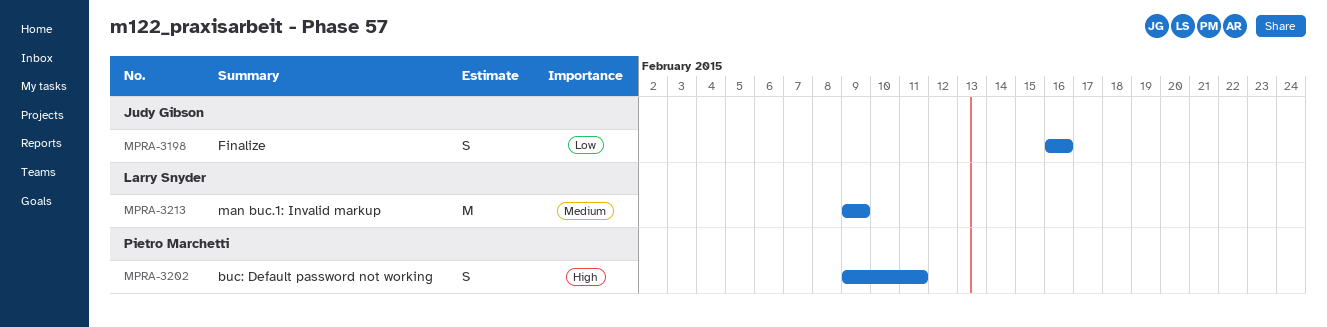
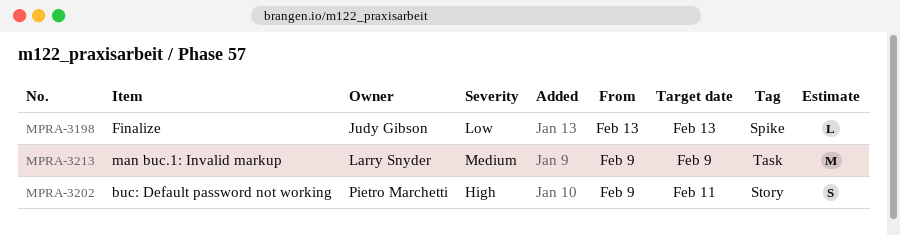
MPRA-3198, estimate: S -> L
MPRA-3198, start: Feb 16 -> Feb 13
MPRA-3198, due: Feb 16 -> Feb 13

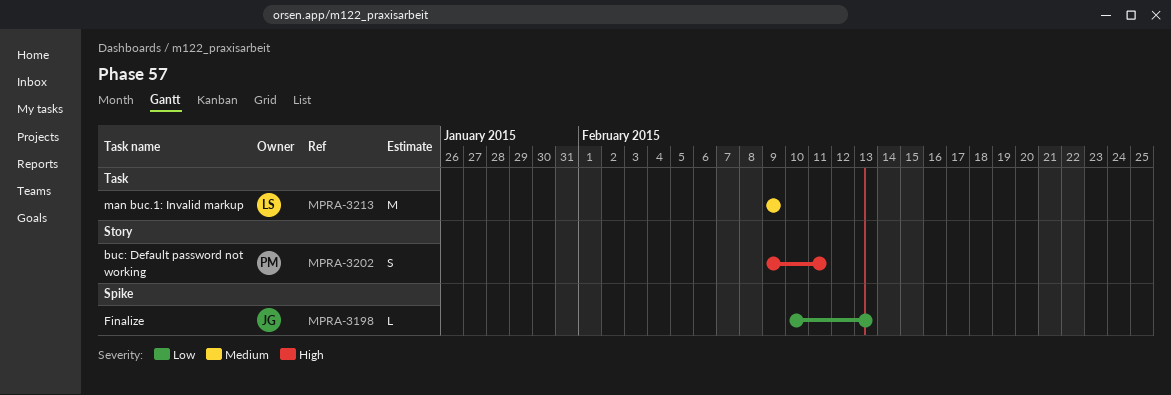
MPRA-3198, start: Feb 13 -> Feb 10

